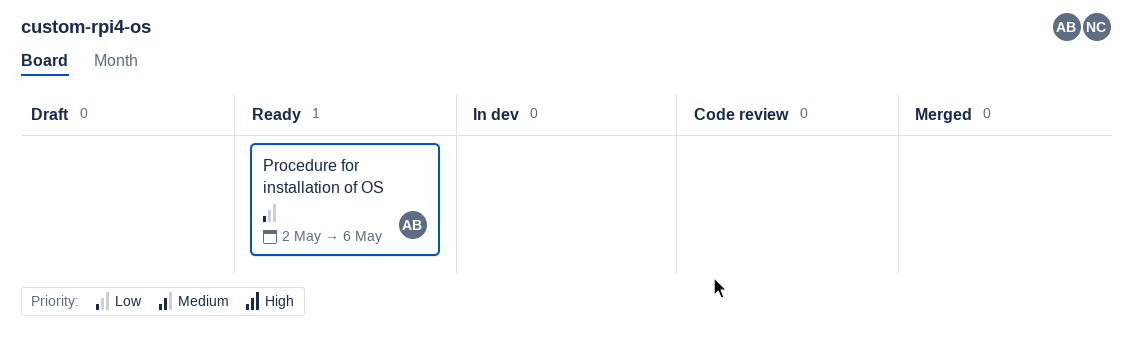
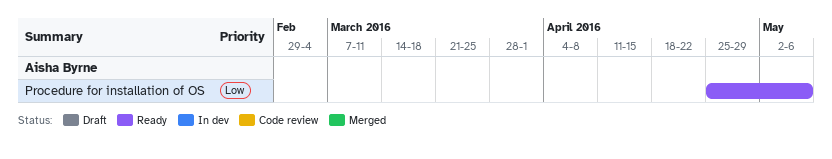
Procedure for installation of OS, start: May 2 -> Apr 25

